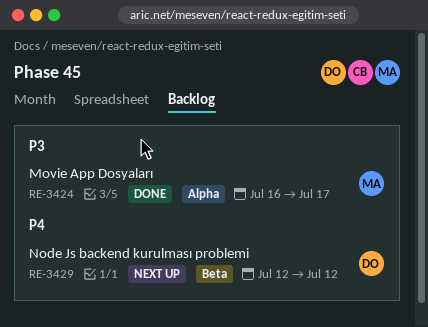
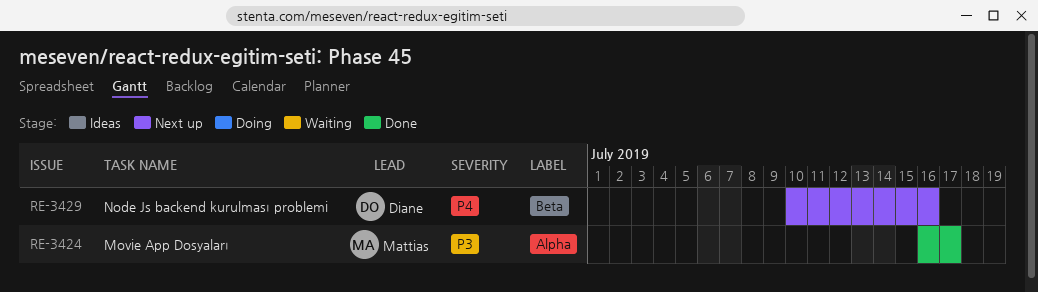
RE-3429, start: Jul 12 -> Jul 10
RE-3429, due: Jul 12 -> Jul 16

